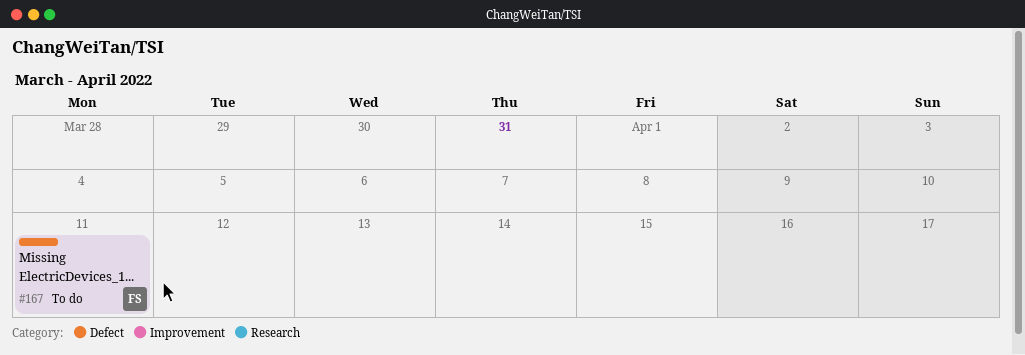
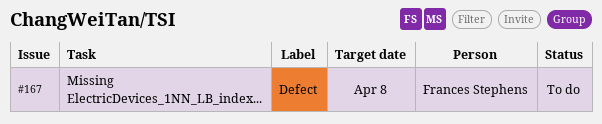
#167, due: Apr 11 -> Apr 8

